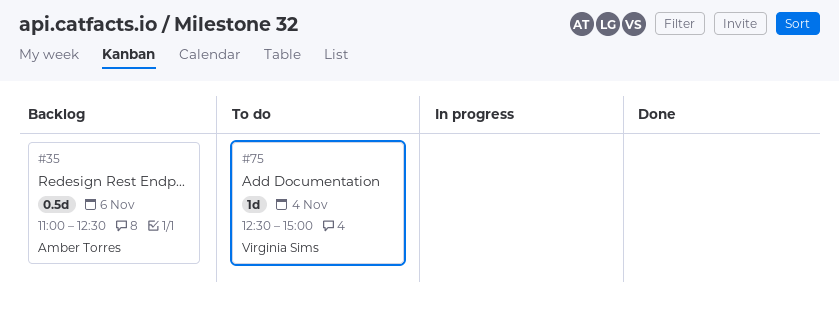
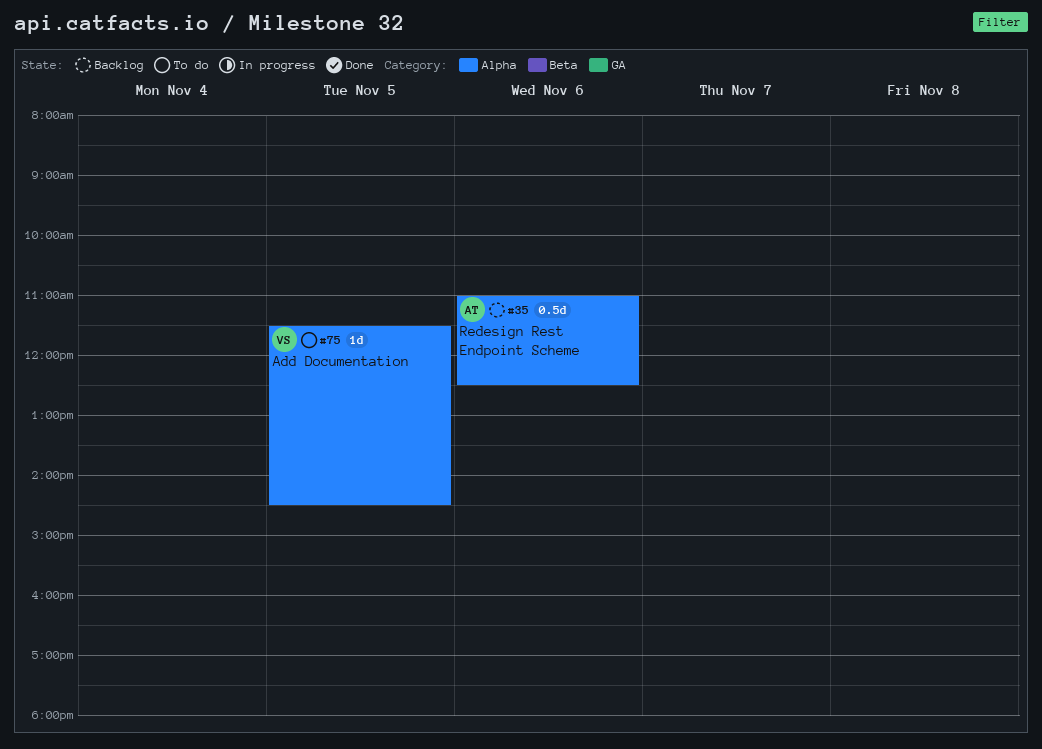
#75, day: Nov 4 -> Nov 5
#75, begins: 12:30 -> 11:30
#75, ends: 15:00 -> 14:30

